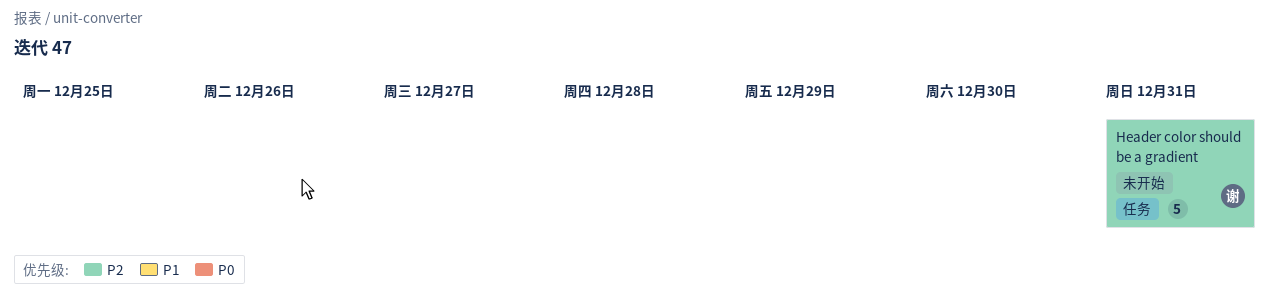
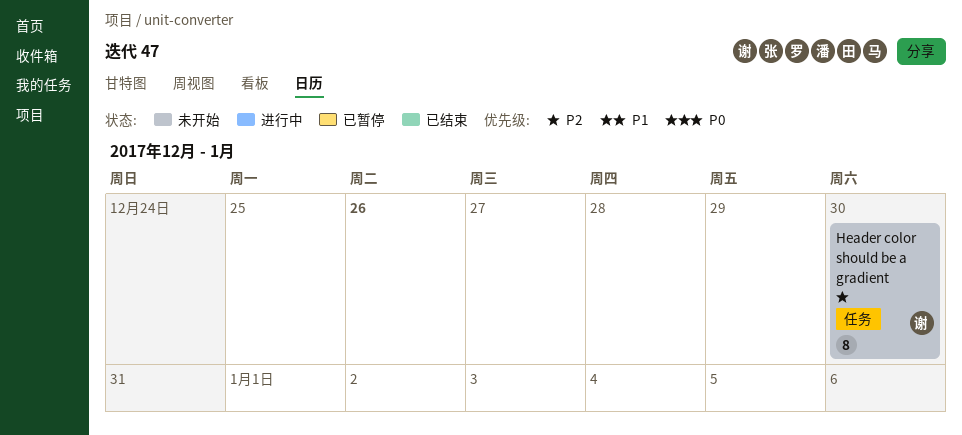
Header color should be a gradient, estimate: 5 -> 8
Header color should be a gradient, due: Dec 31 -> Dec 30

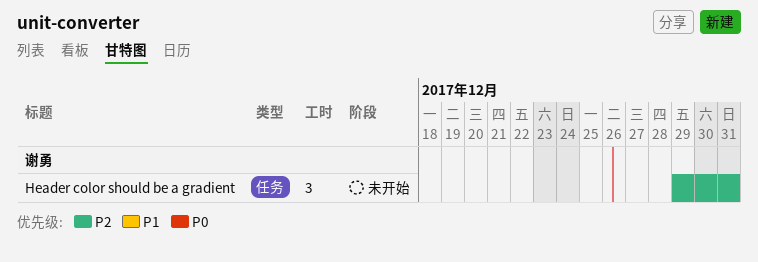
Header color should be a gradient, estimate: 8 -> 3
Header color should be a gradient, due: Dec 30 -> Dec 31

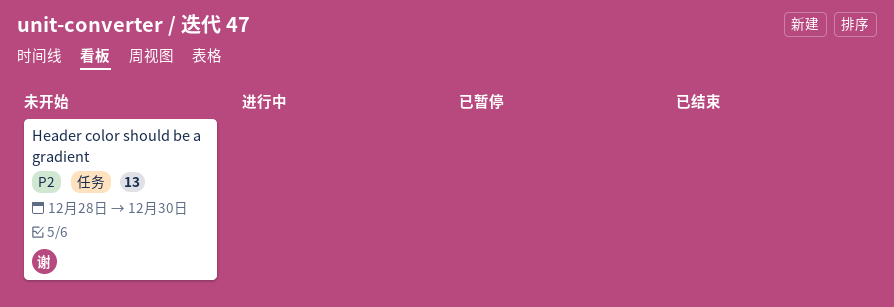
Header color should be a gradient, estimate: 3 -> 13
Header color should be a gradient, start: Dec 29 -> Dec 28
Header color should be a gradient, due: Dec 31 -> Dec 30

